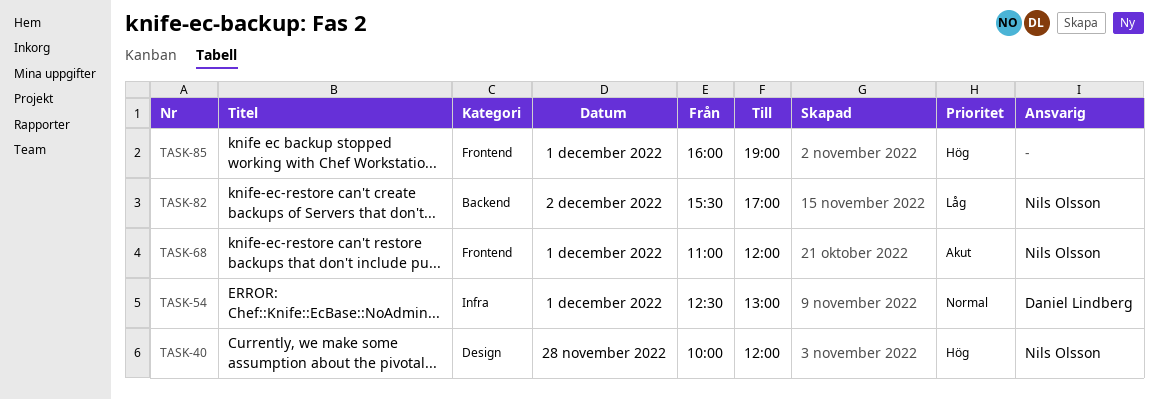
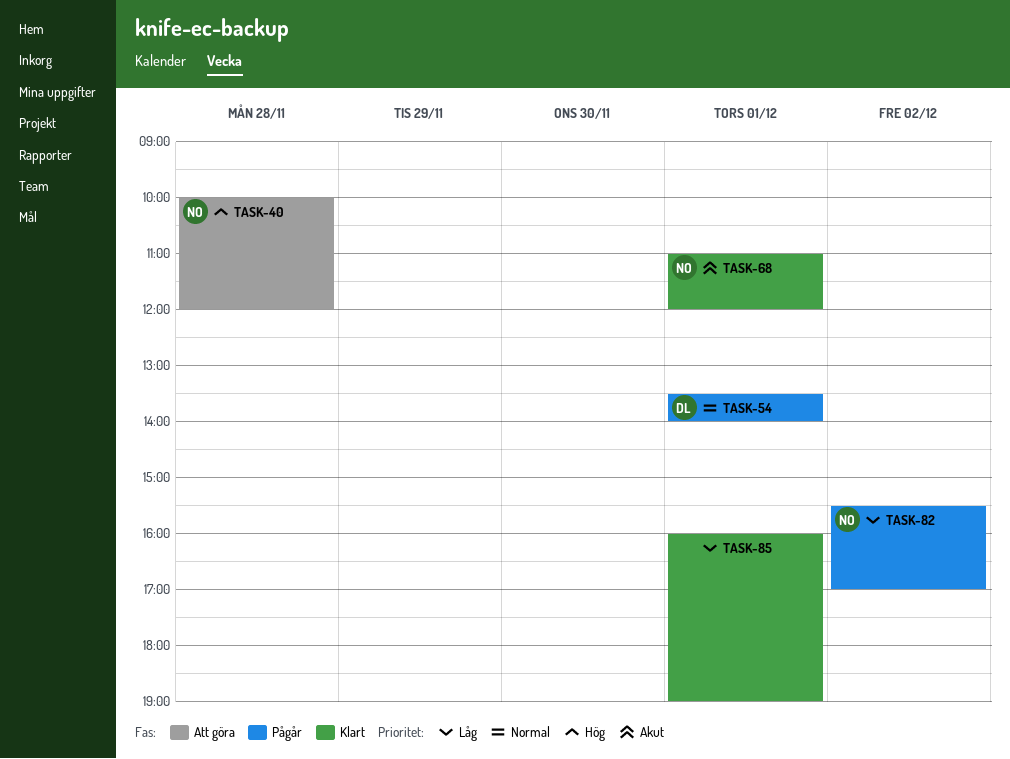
TASK-54, begins: 12:30 -> 13:30
TASK-54, ends: 13:00 -> 14:00
TASK-85, priority: Hög -> Låg

